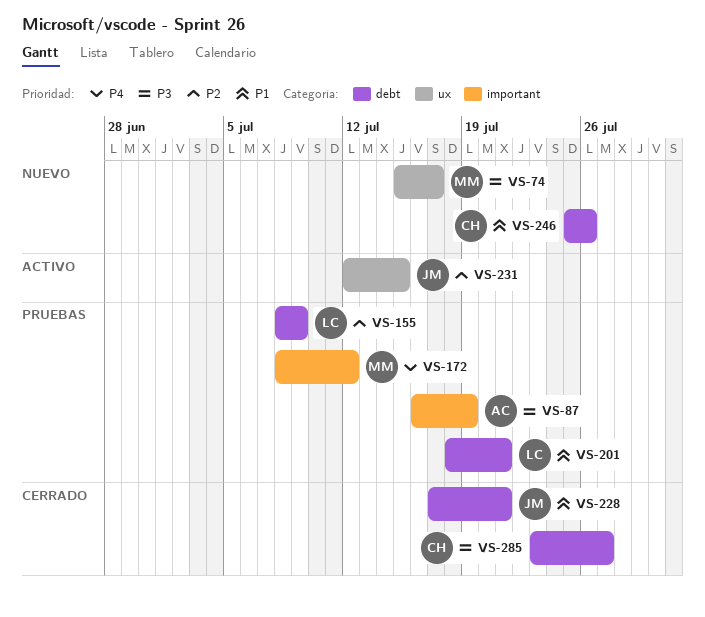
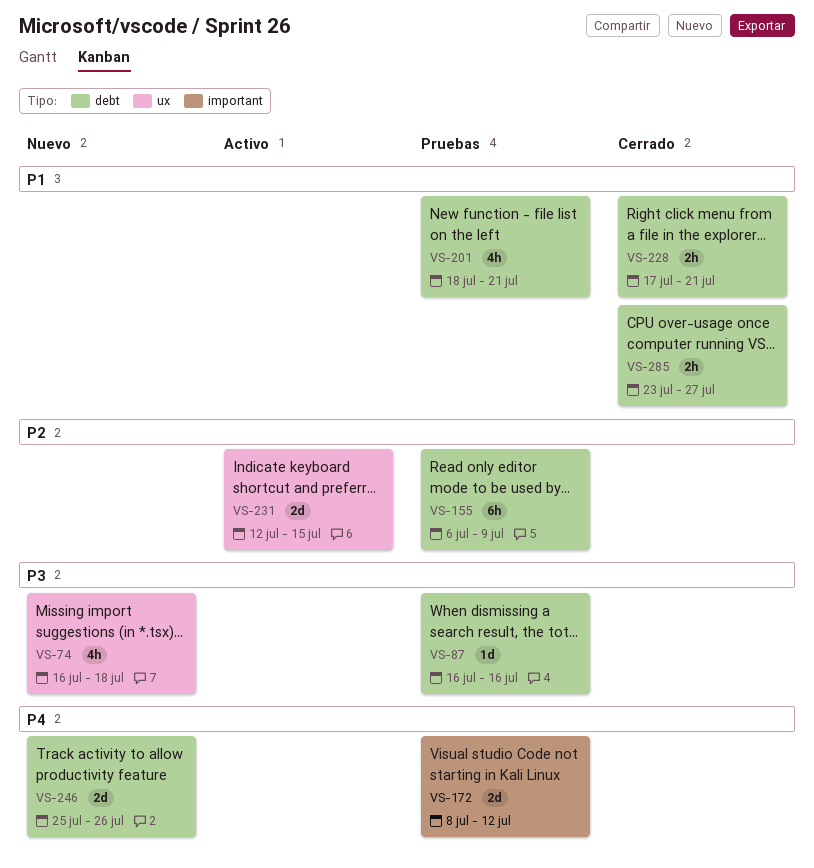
VS-74, start: Jul 15 -> Jul 16
VS-74, due: Jul 17 -> Jul 18
VS-87, label: important -> debt
VS-87, due: Jul 19 -> Jul 16
VS-155, start: Jul 8 -> Jul 6
VS-246, priority: P1 -> P4
VS-285, priority: P3 -> P1

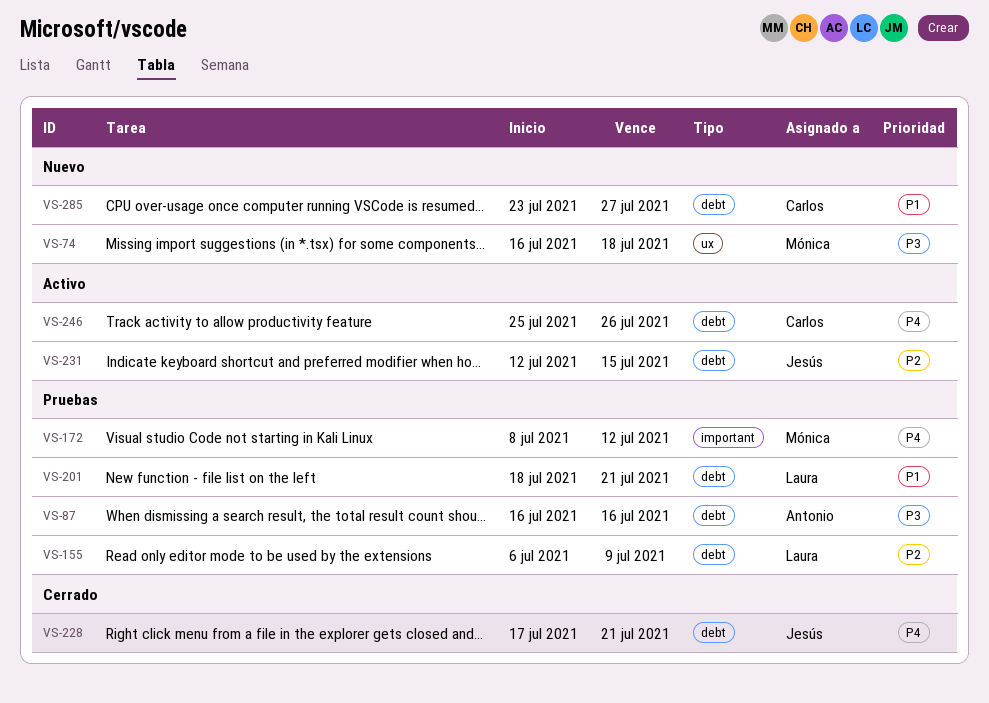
VS-228, priority: P1 -> P4
VS-231, label: ux -> debt
VS-246, status: Nuevo -> Activo
VS-285, status: Cerrado -> Nuevo

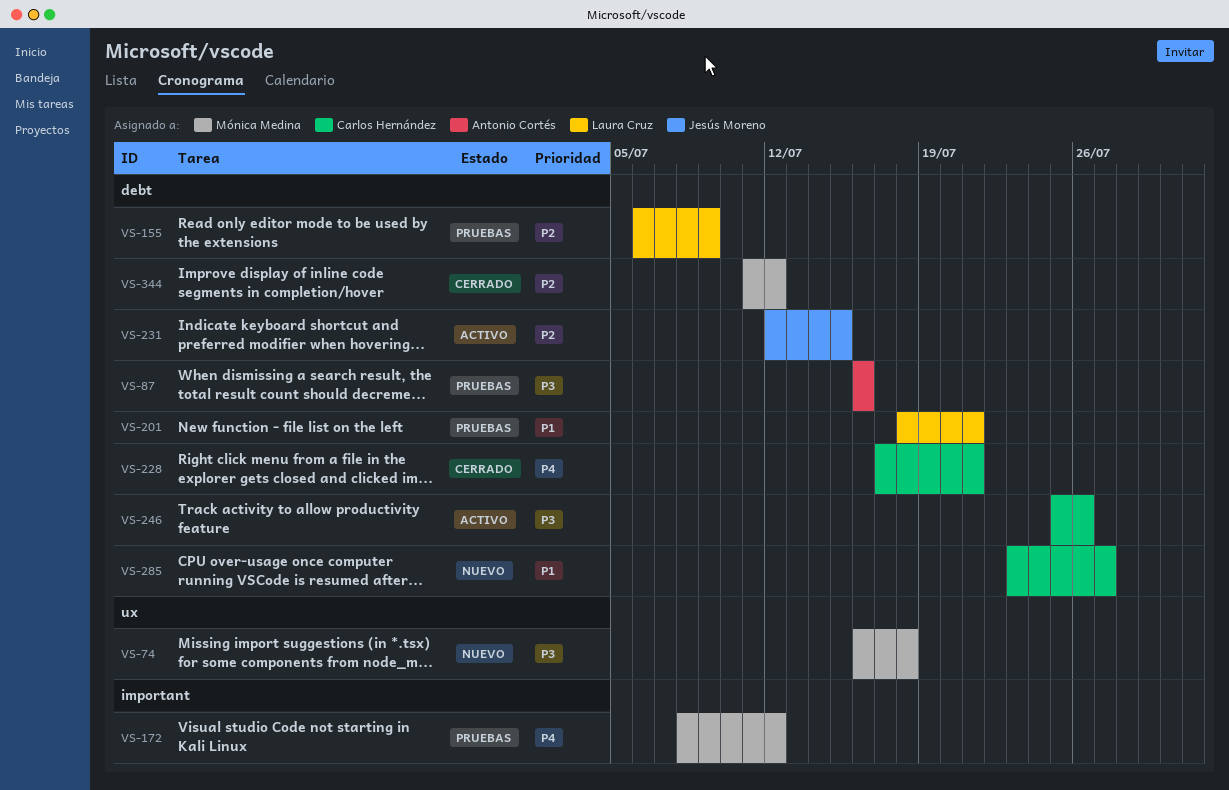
VS-228, owner: Jesús Moreno -> Carlos Hernández
VS-246, priority: P4 -> P3
VS-344: none -> present

